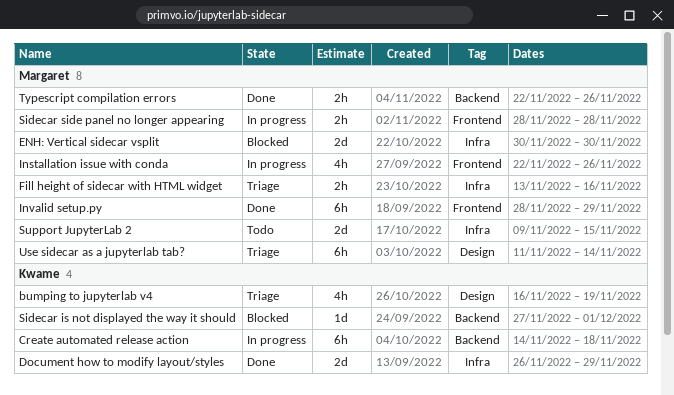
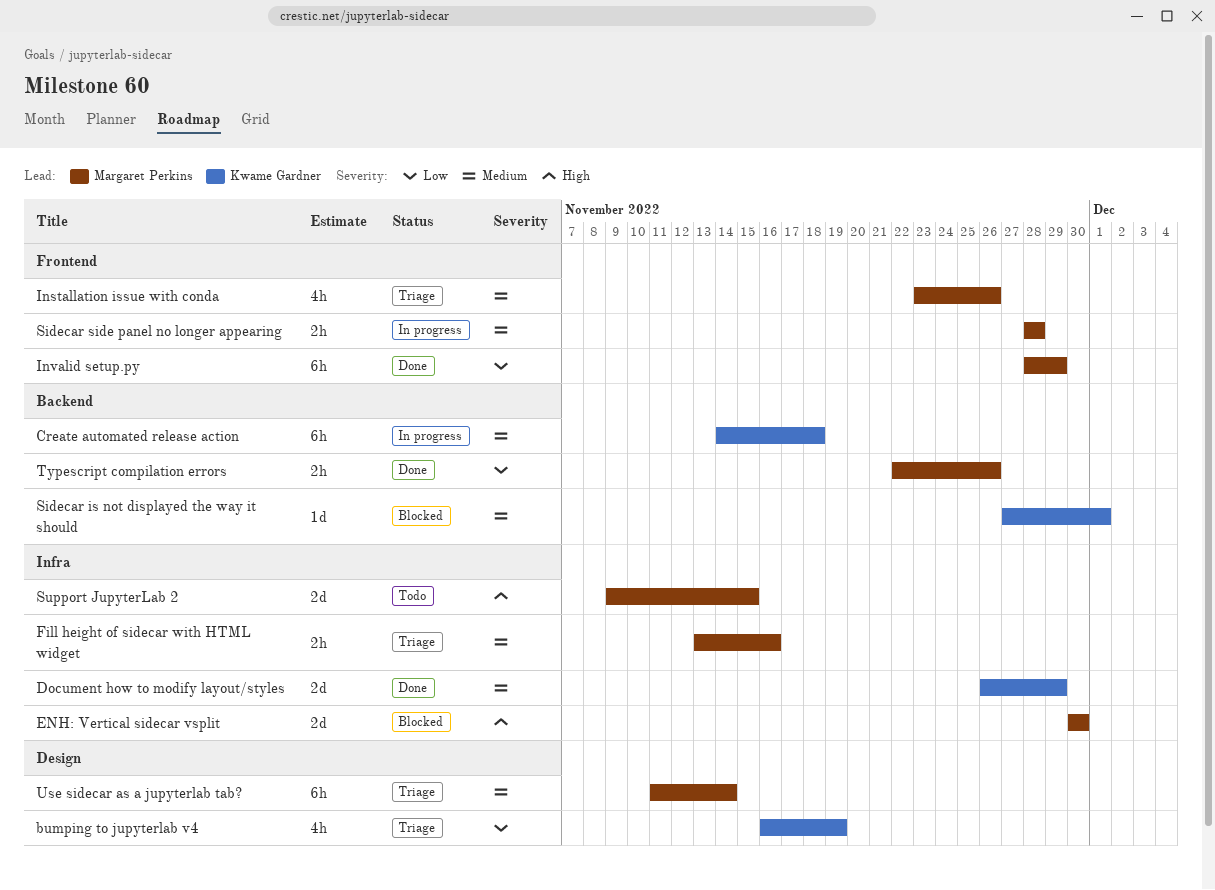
Installation issue with conda, status: In progress -> Triage
Installation issue with conda, start: Nov 22 -> Nov 23

